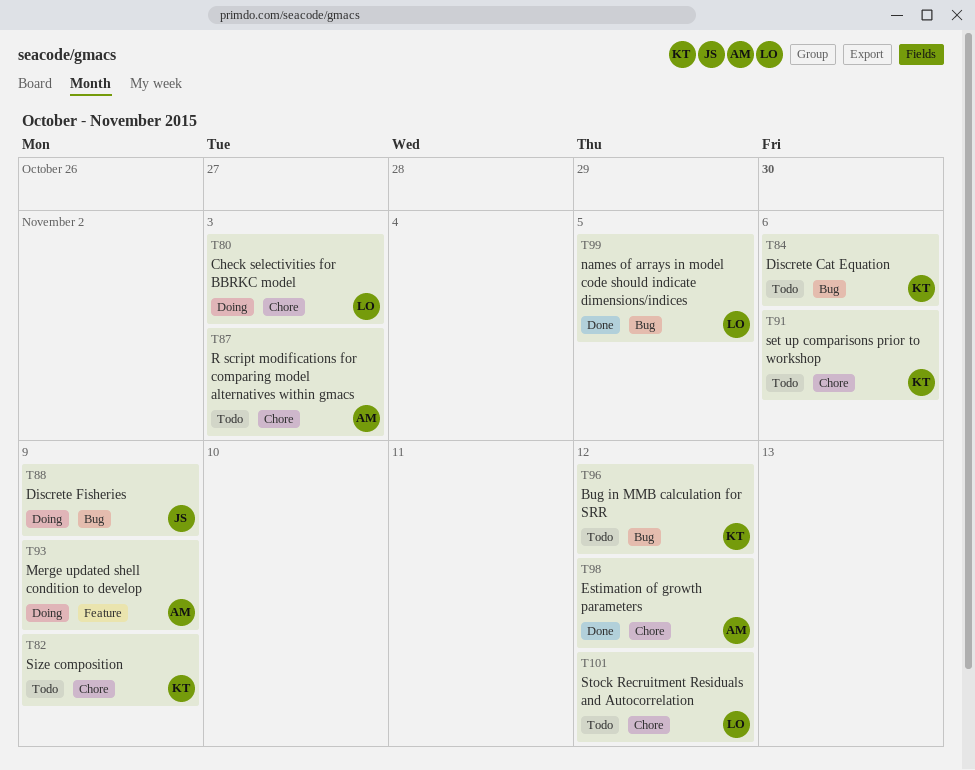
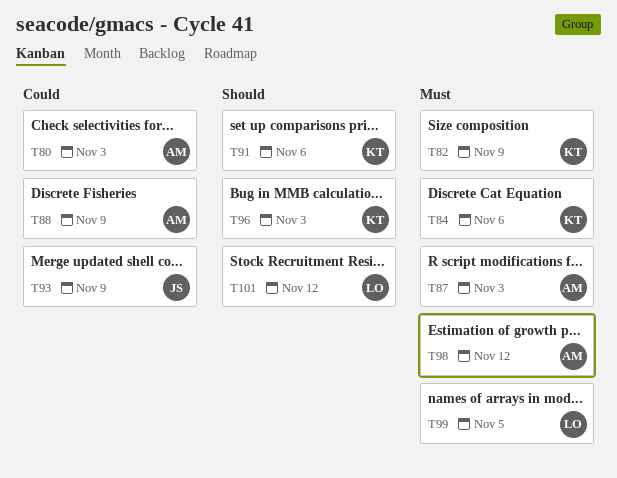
T80, owner: LO -> AM
T88, owner: JS -> AM
T93, owner: AM -> JS
T96, due: Nov 12 -> Nov 3

